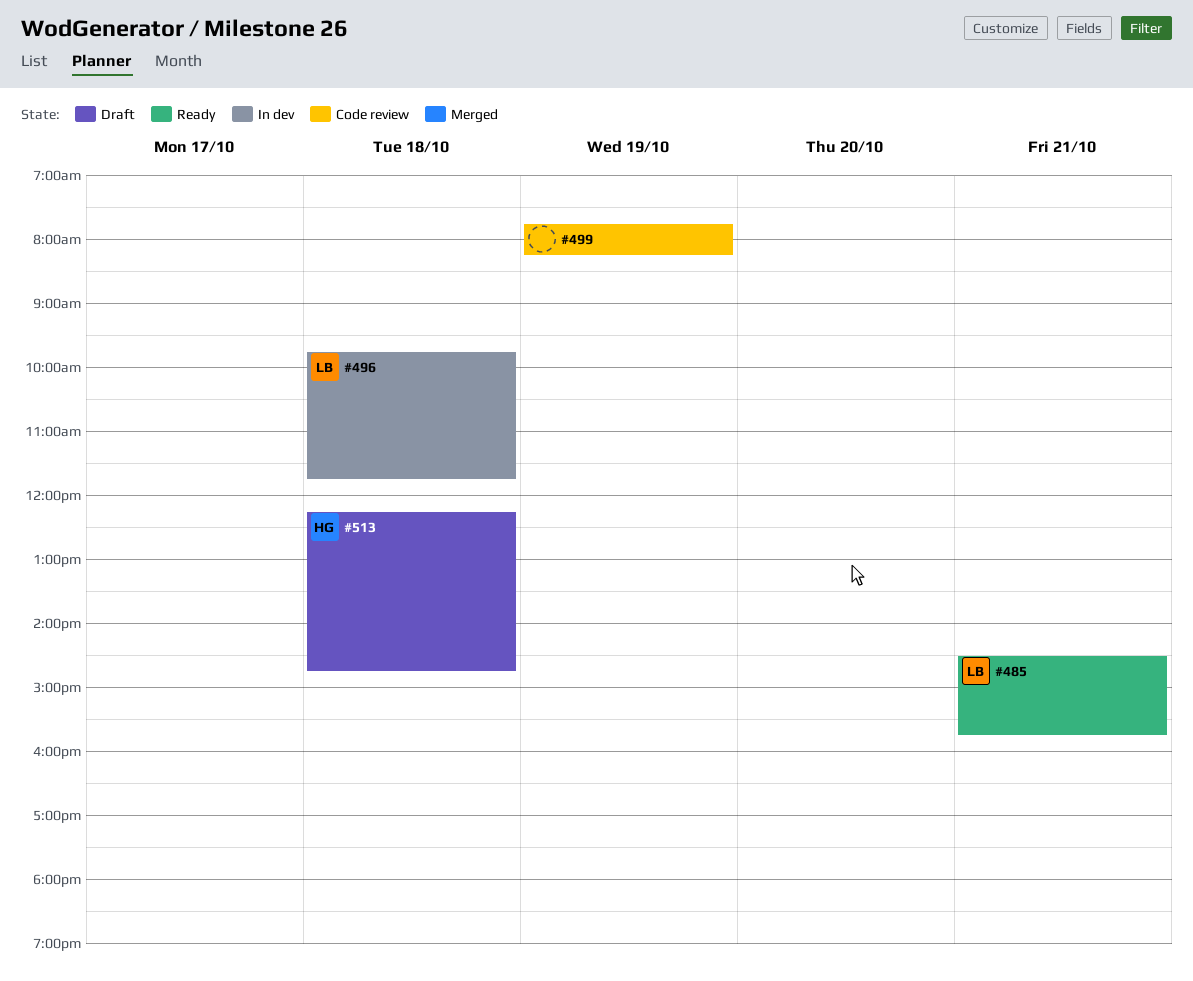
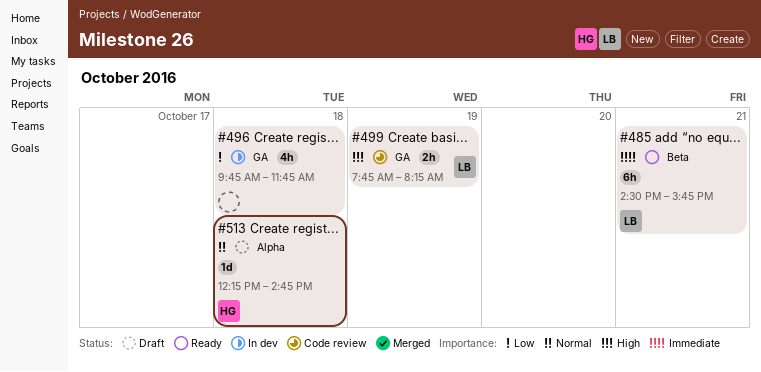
#496, owner: LB -> none
#499, owner: none -> LB

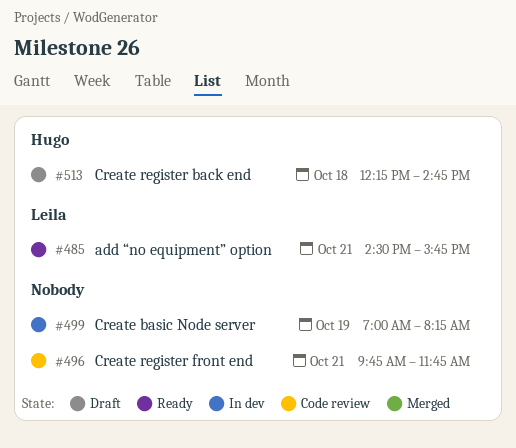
#496, status: In dev -> Code review
#496, day: Oct 18 -> Oct 21
#499, status: Code review -> In dev
#499, owner: Leila -> none
#499, begins: 07:45 -> 07:00

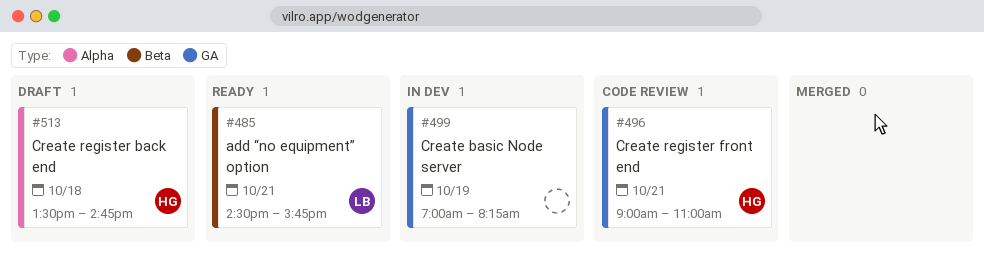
#496, owner: none -> Hugo
#496, begins: 09:45 -> 09:00
#496, ends: 11:45 -> 11:00
#513, begins: 12:15 -> 13:30

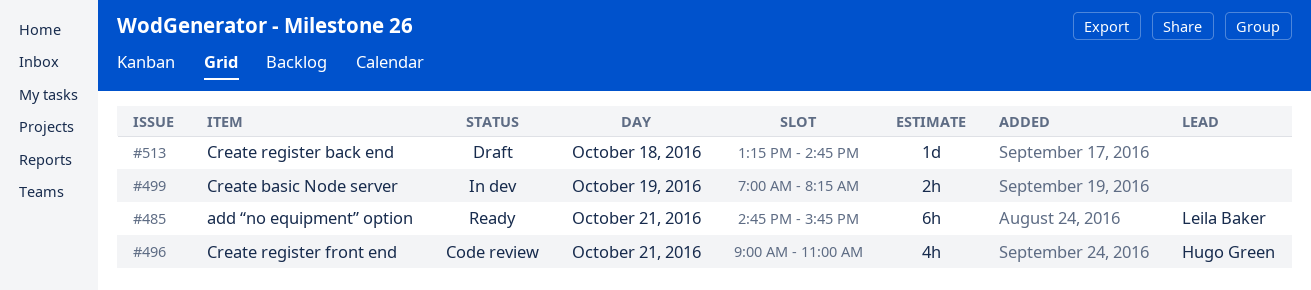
#485, begins: 14:30 -> 14:45
#513, owner: Hugo Green -> none
#513, begins: 13:30 -> 13:15

